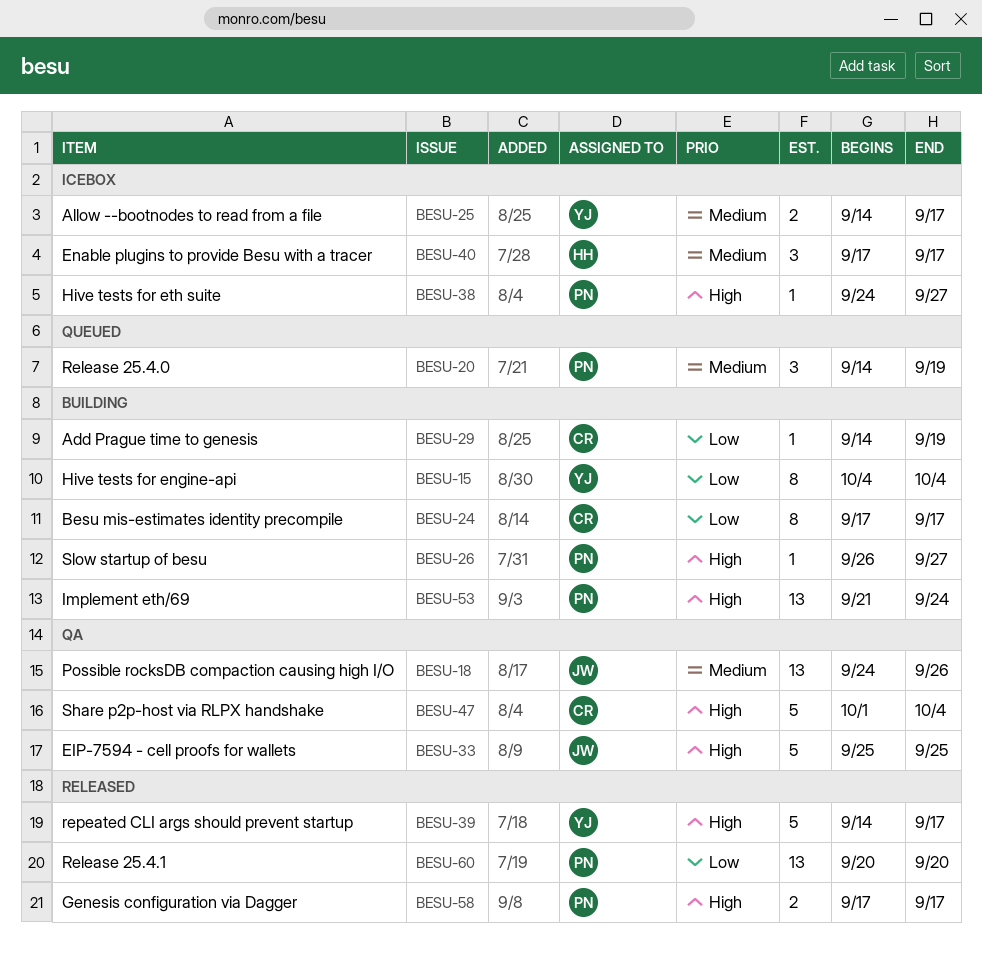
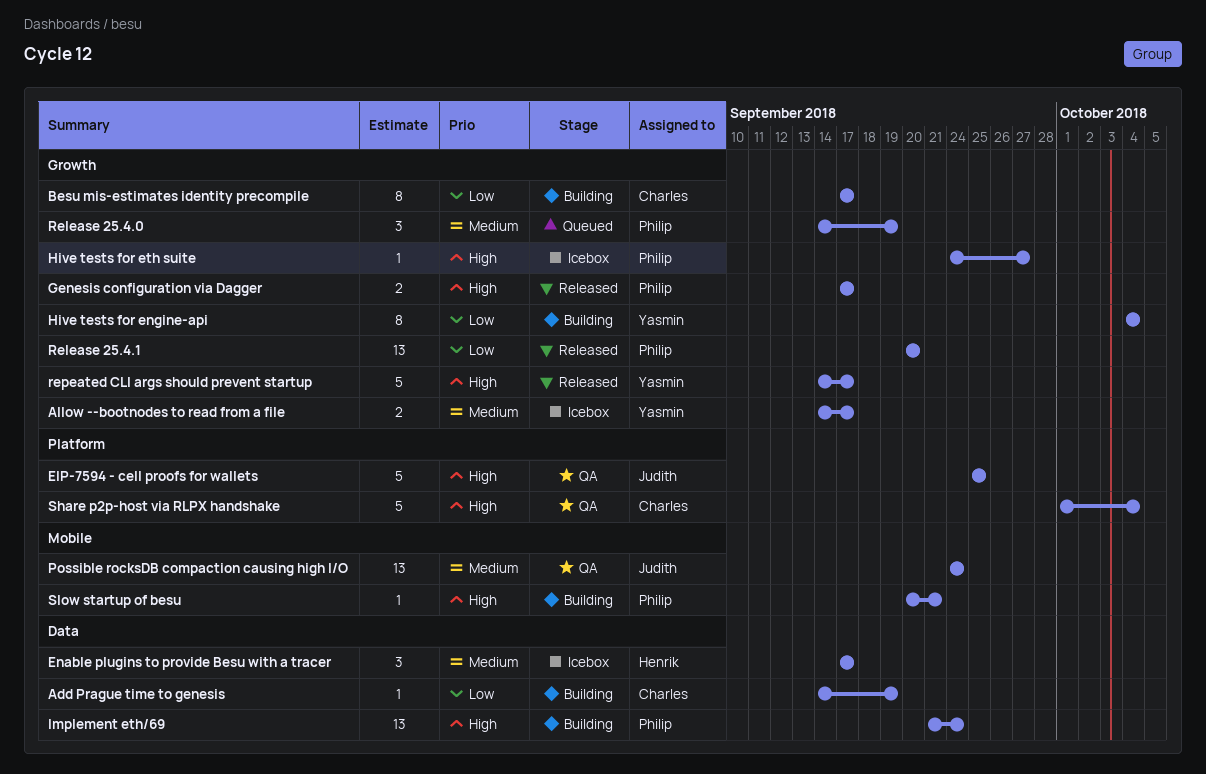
Possible rocksDB compaction causing high I/O, due: Sep 26 -> Sep 24
Slow startup of besu, start: Sep 26 -> Sep 20
Slow startup of besu, due: Sep 27 -> Sep 21

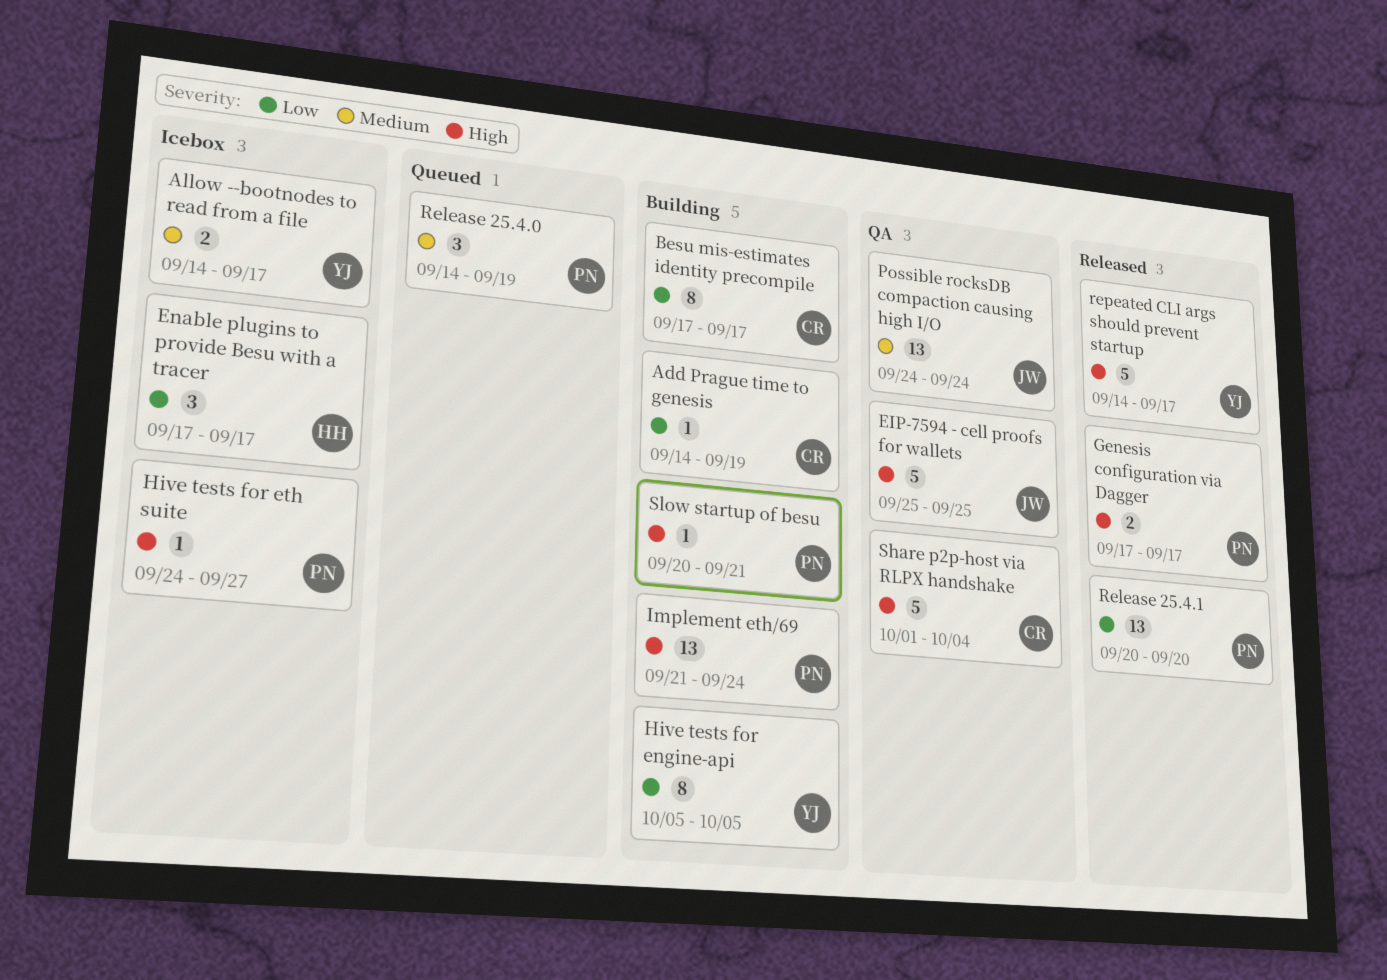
Enable plugins to provide Besu with a tracer, priority: Medium -> Low
Hive tests for engine-api, start: Oct 4 -> Oct 5
Hive tests for engine-api, due: Oct 4 -> Oct 5

